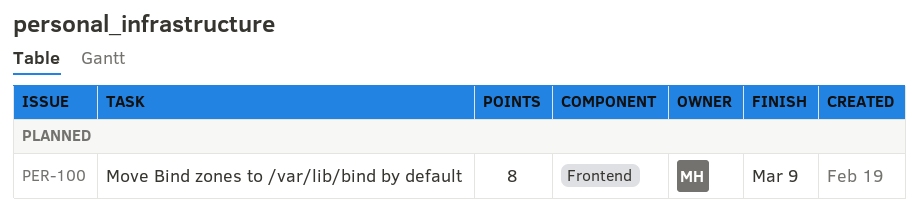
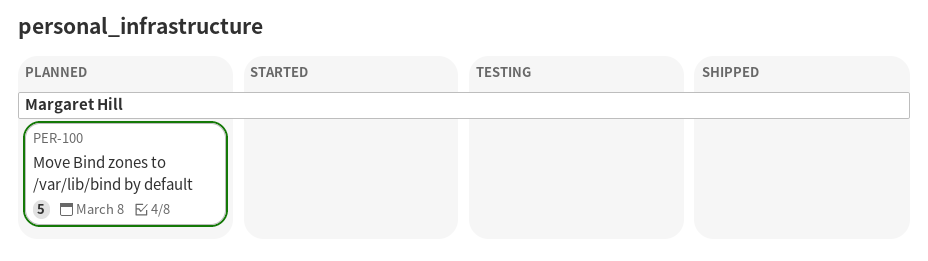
PER-100, estimate: 8 -> 5
PER-100, due: Mar 9 -> Mar 8

